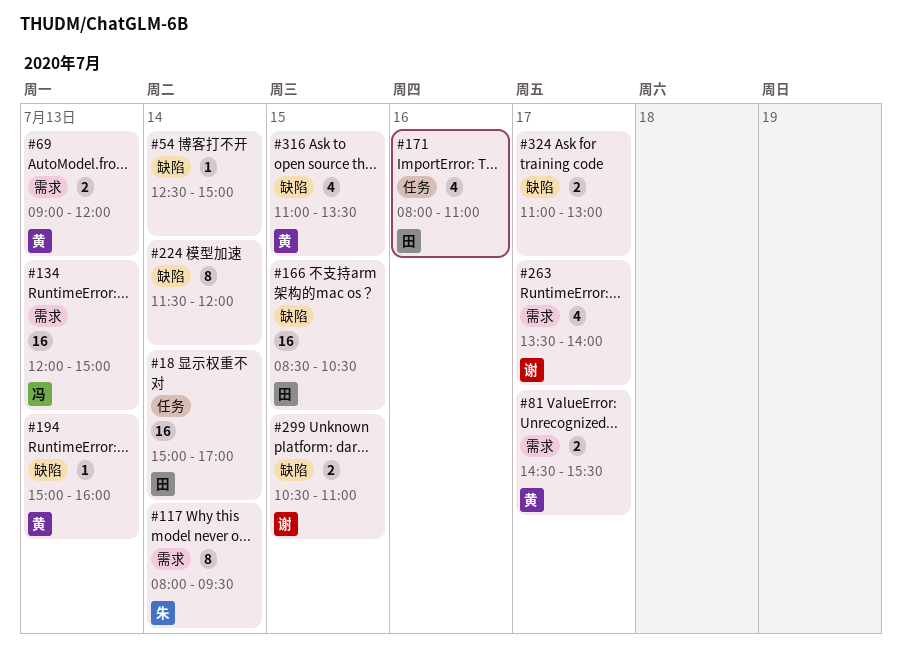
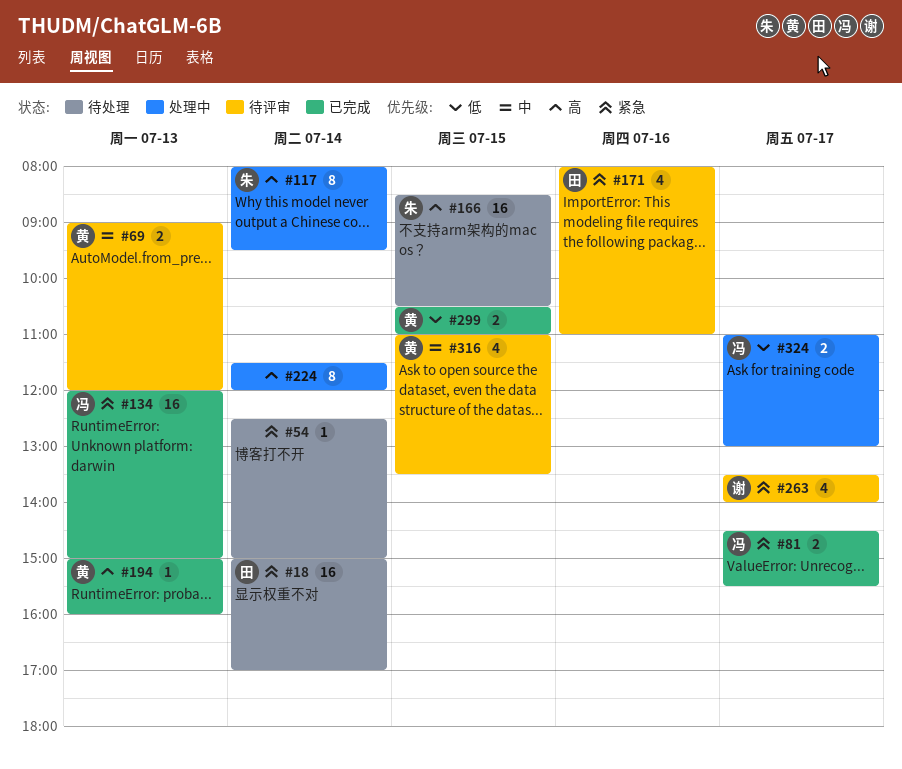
#81, owner: 黄 -> 冯
#166, owner: 田 -> 朱
#299, owner: 谢 -> 黄
#324, owner: none -> 冯

